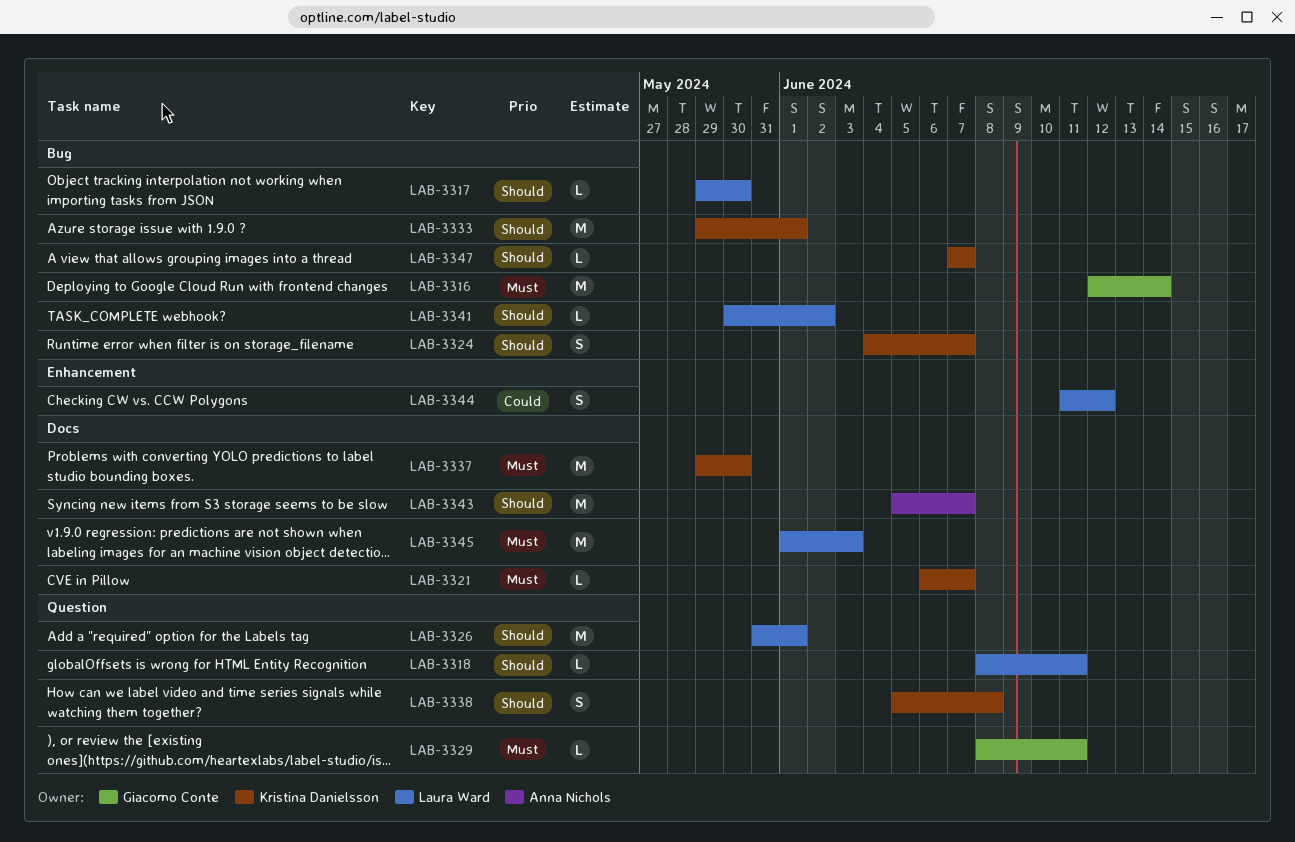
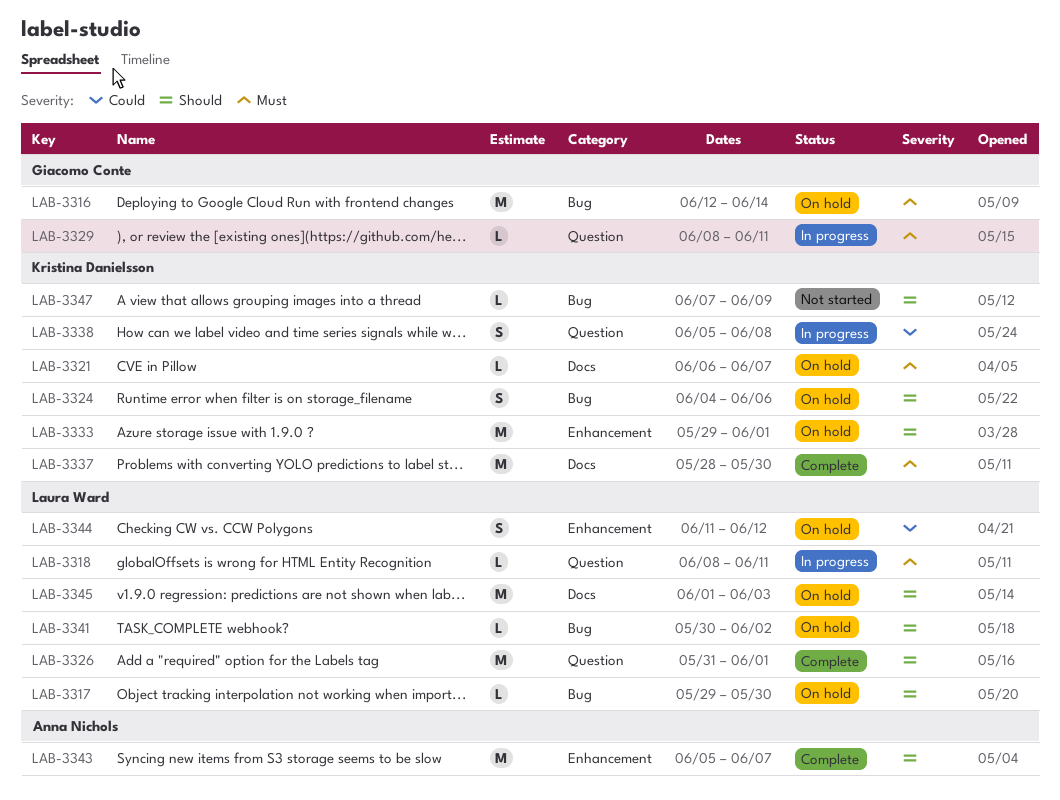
LAB-3318, priority: Should -> Must
LAB-3324, due: Jun 7 -> Jun 6
LAB-3333, label: Bug -> Enhancement
LAB-3337, start: May 29 -> May 28
LAB-3338, priority: Should -> Could
LAB-3343, label: Docs -> Enhancement
LAB-3345, priority: Must -> Should
LAB-3347, due: Jun 7 -> Jun 9

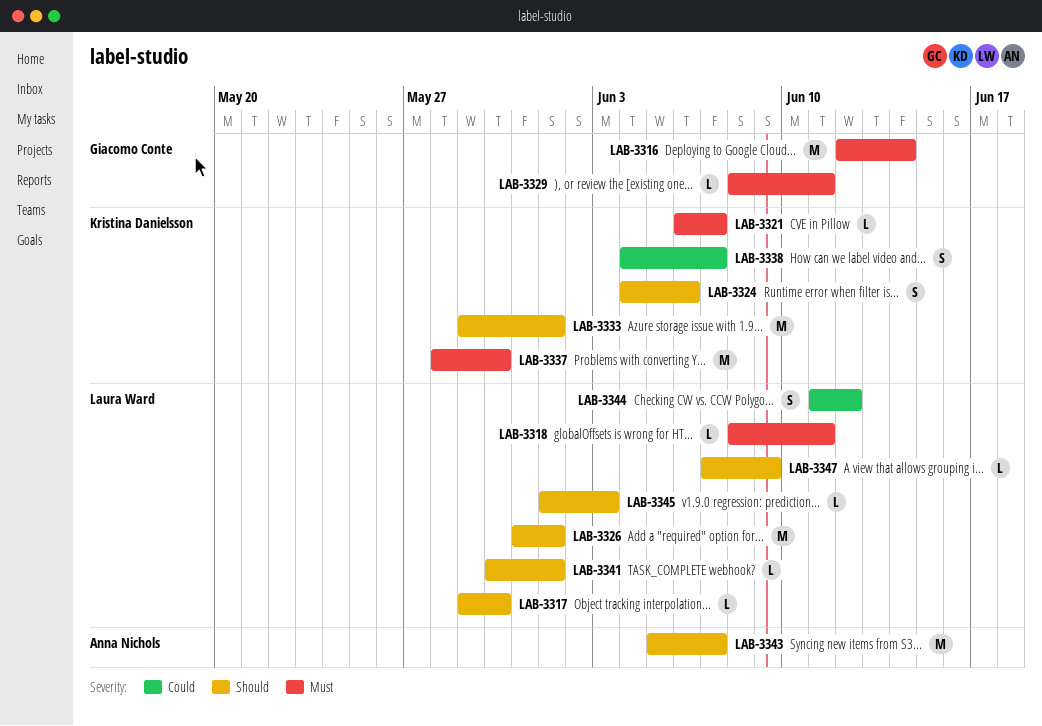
LAB-3338, start: Jun 5 -> Jun 4
LAB-3338, due: Jun 8 -> Jun 7
LAB-3341, due: Jun 2 -> Jun 1
LAB-3345, estimate: M -> L
LAB-3347, owner: Kristina Danielsson -> Laura Ward

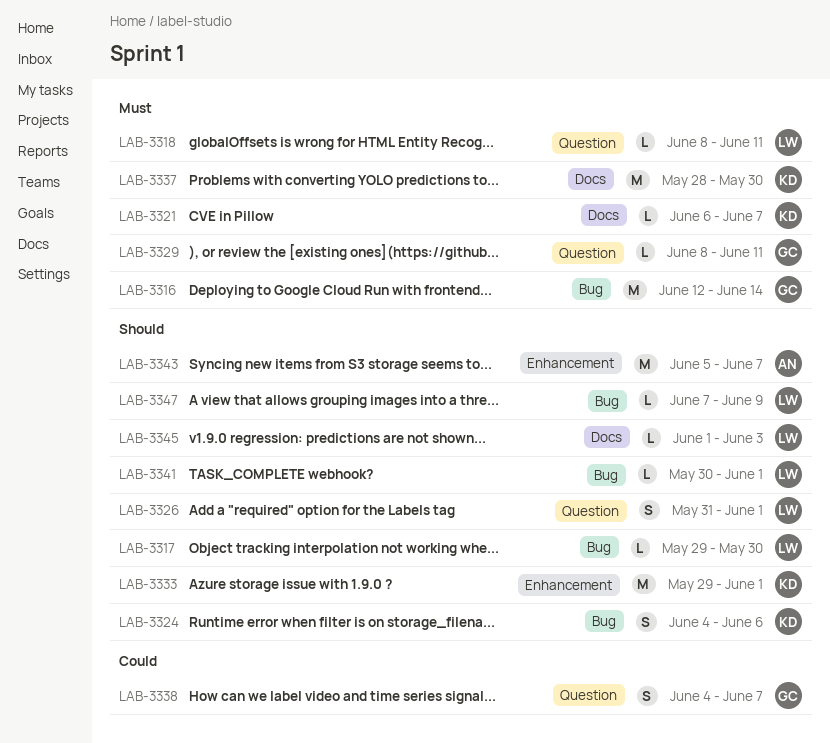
LAB-3326, estimate: M -> S
LAB-3338, owner: Kristina Danielsson -> Giacomo Conte
LAB-3344: present -> none

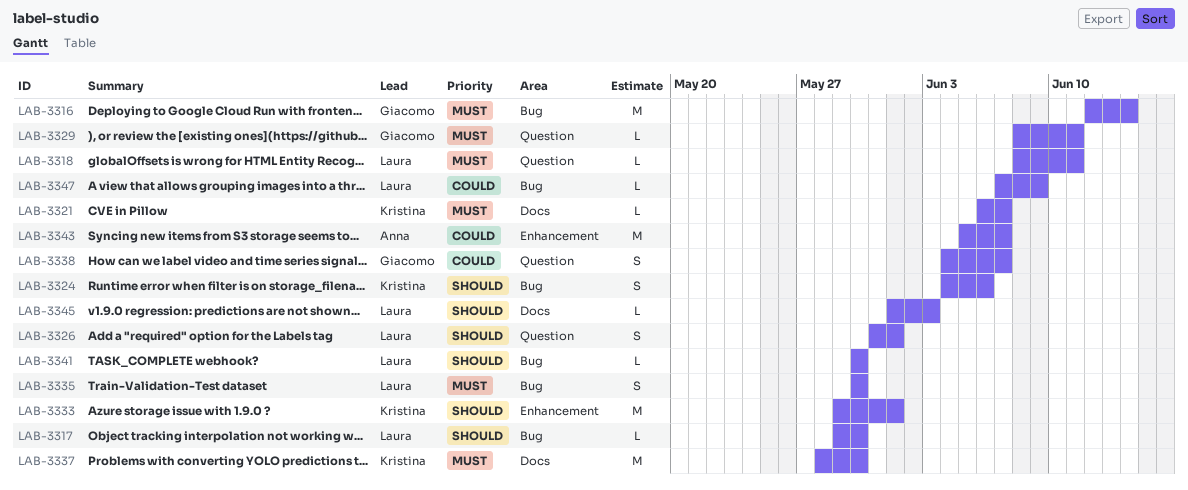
LAB-3335: none -> present
LAB-3341, due: Jun 1 -> May 30
LAB-3343, priority: Should -> Could
LAB-3347, priority: Should -> Could

